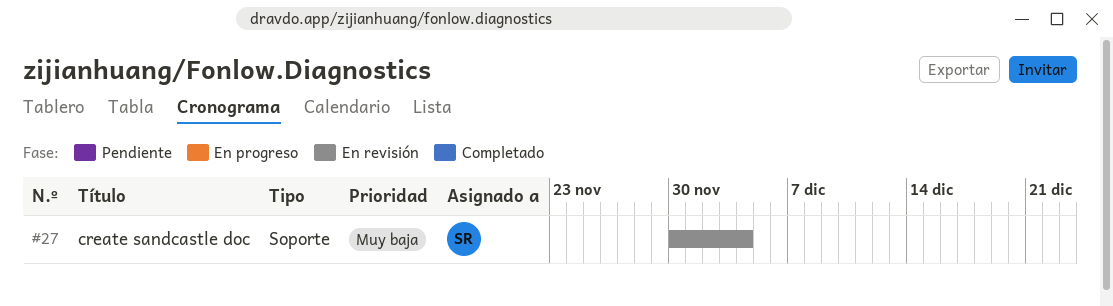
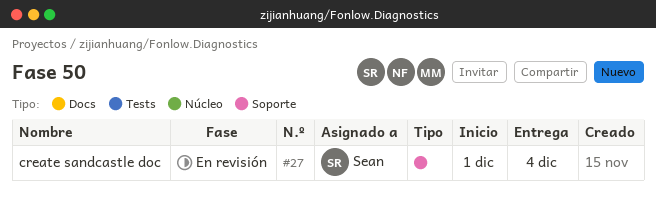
#27, start: Nov 30 -> Dec 1

